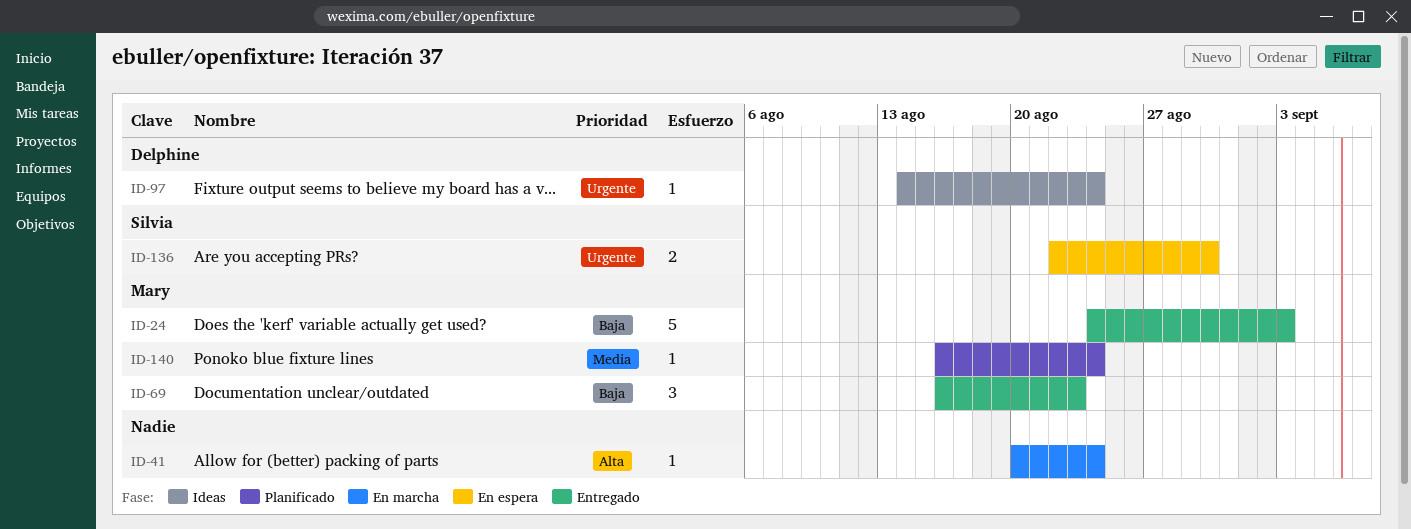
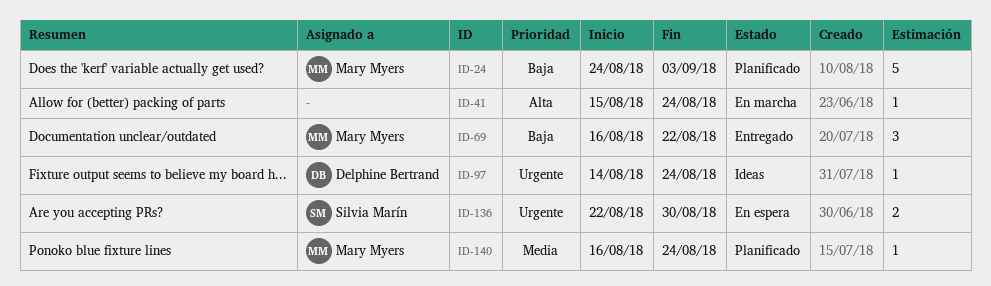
ID-24, status: Entregado -> Planificado
ID-41, start: Aug 20 -> Aug 15
ID-69, due: Aug 23 -> Aug 22

